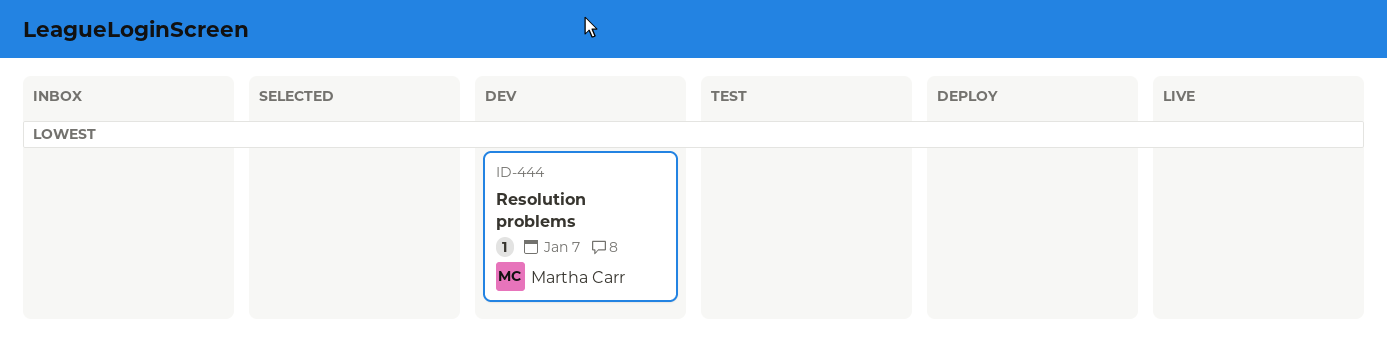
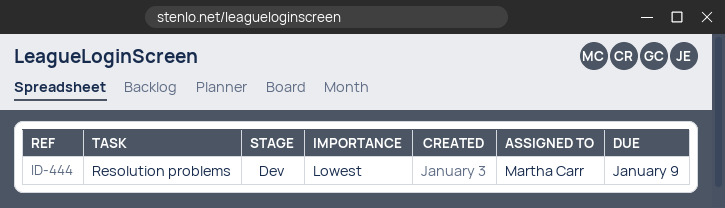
ID-444, due: Jan 7 -> Jan 9

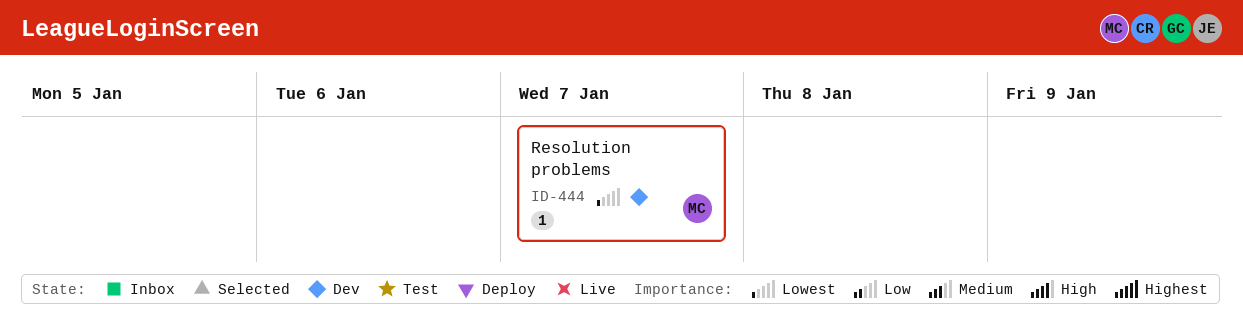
ID-444, due: Jan 9 -> Jan 7

